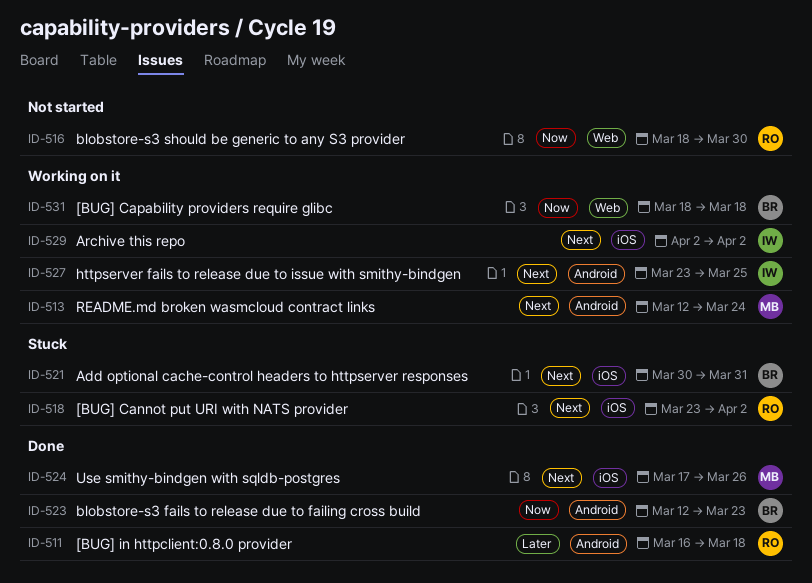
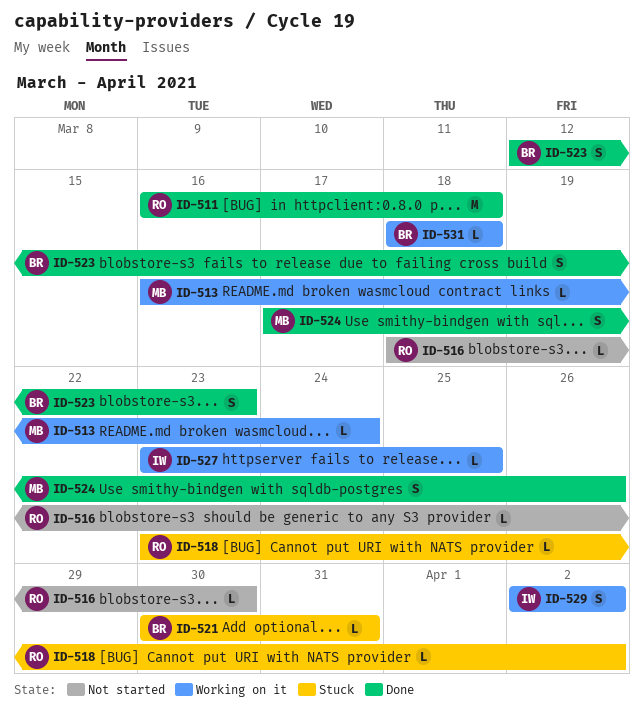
ID-513, start: Mar 12 -> Mar 16

